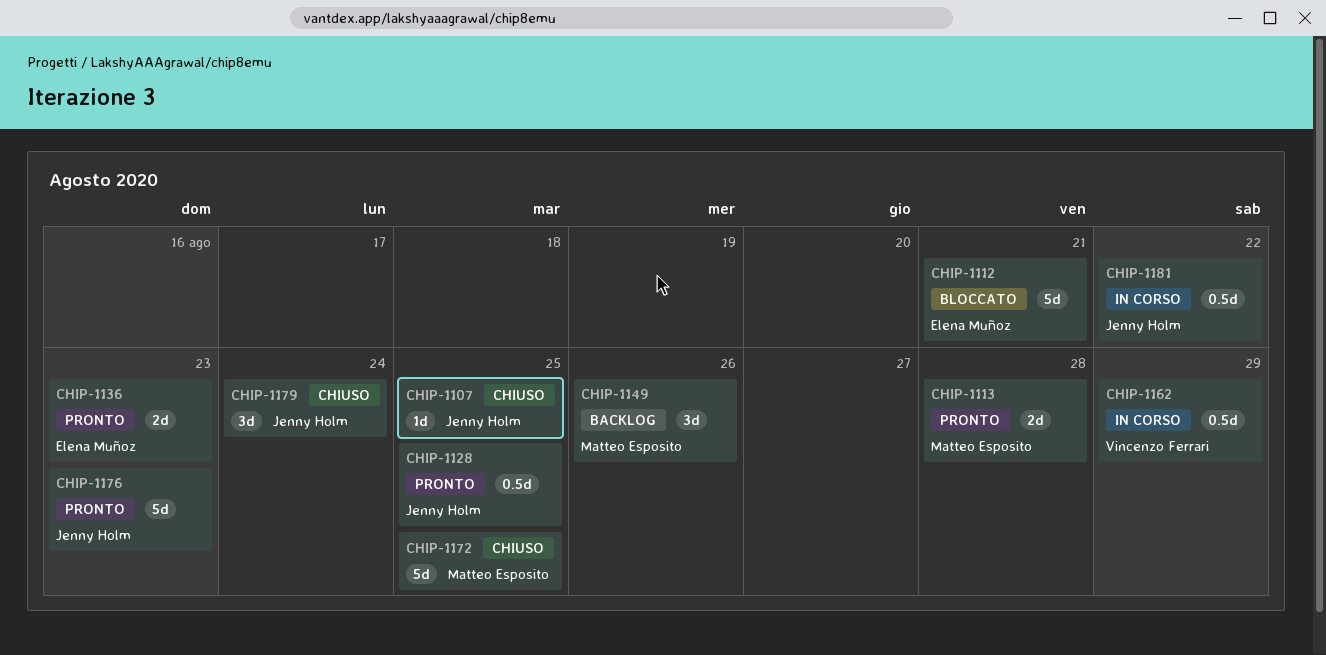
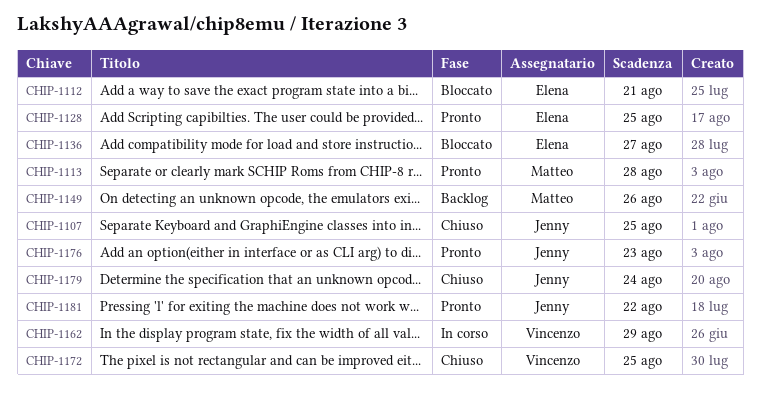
CHIP-1128, owner: Jenny Holm -> Elena Muñoz
CHIP-1136, status: Pronto -> Bloccato
CHIP-1136, due: Aug 23 -> Aug 27
CHIP-1172, owner: Matteo Esposito -> Vincenzo Ferrari
CHIP-1181, status: In corso -> Pronto

